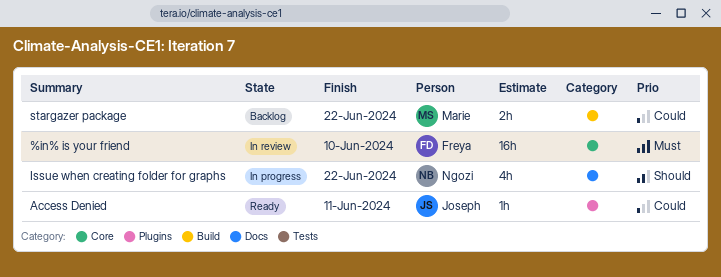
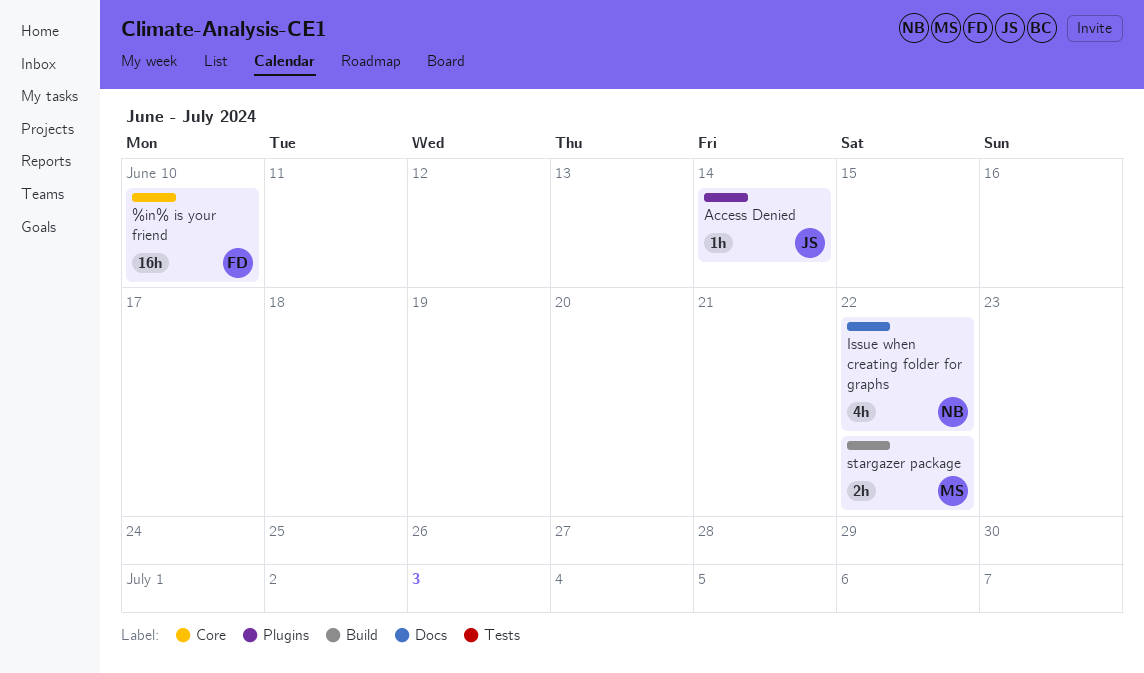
Access Denied, due: Jun 11 -> Jun 14

